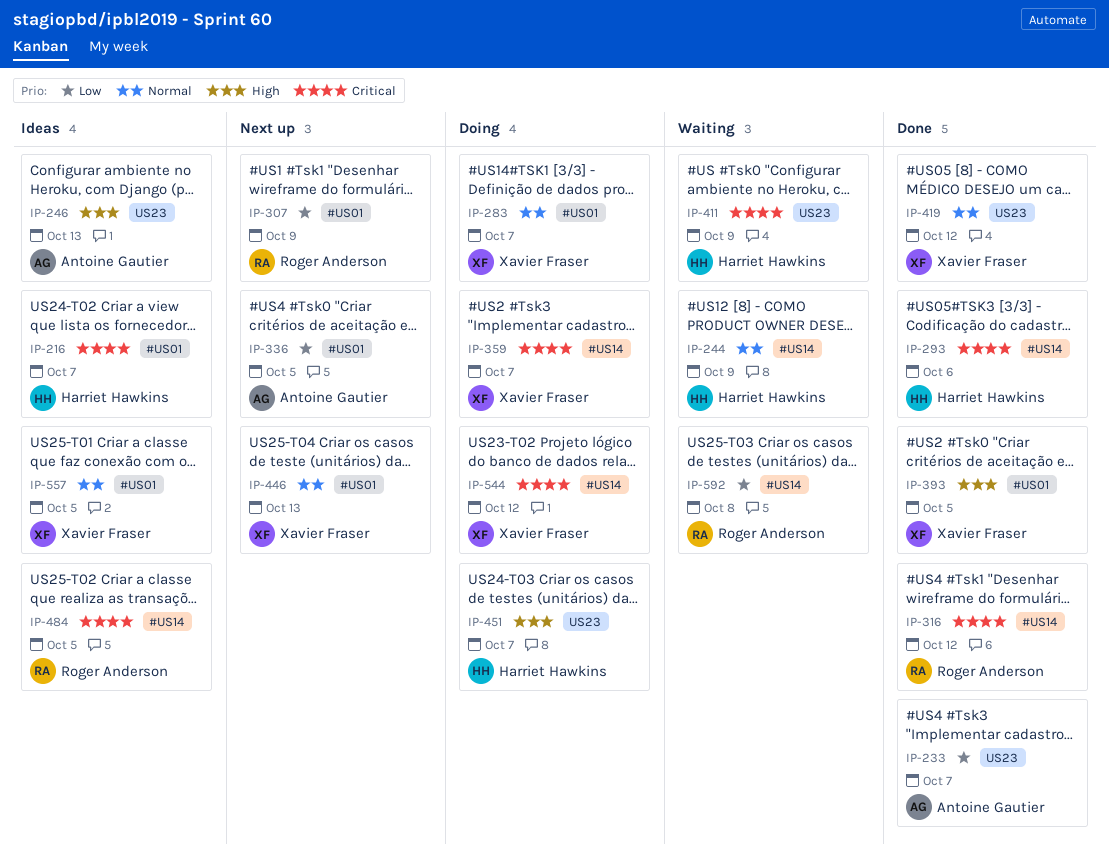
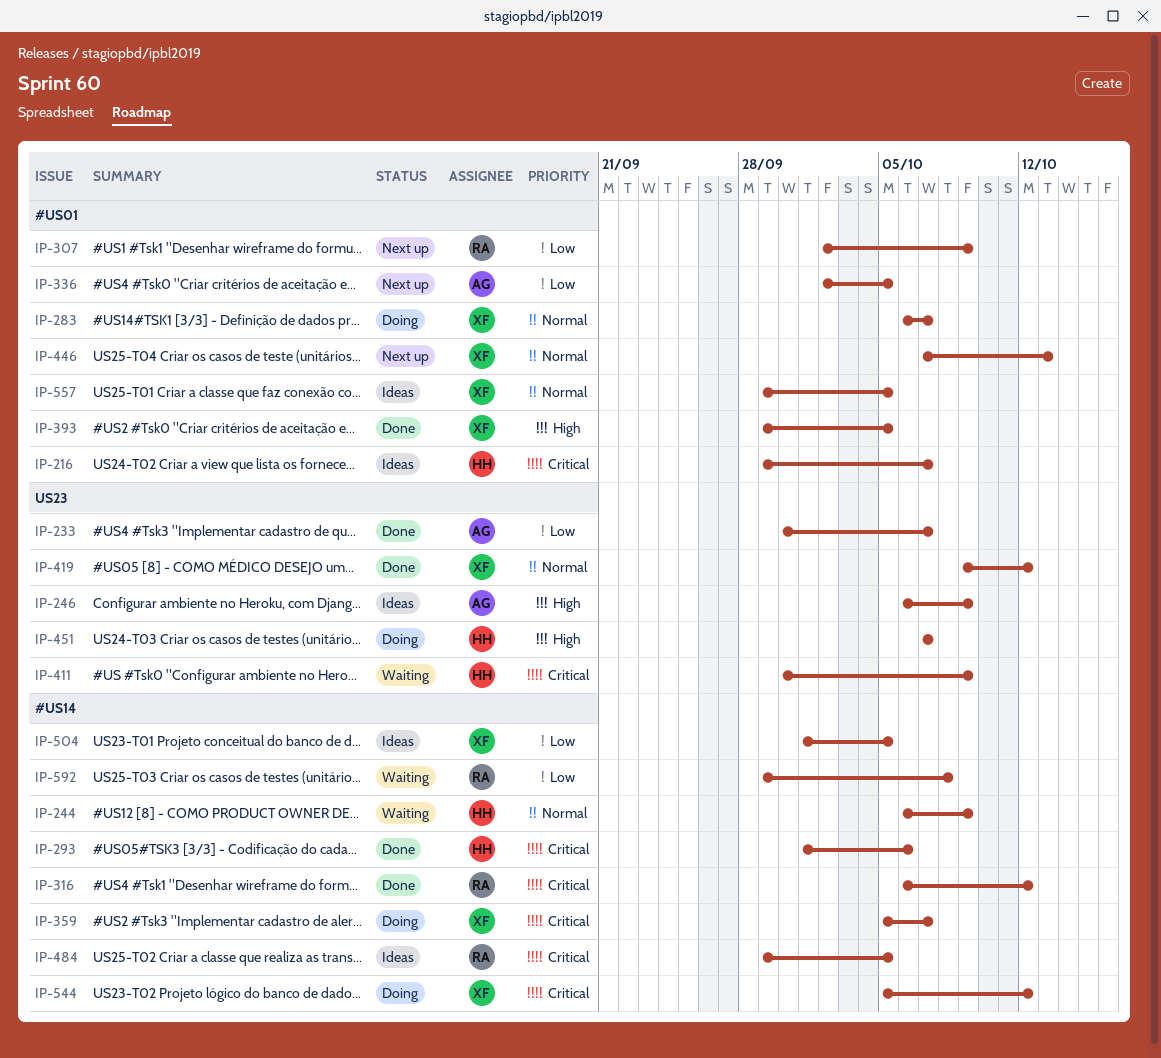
IP-246, due: Oct 13 -> Oct 9
IP-504: none -> present

